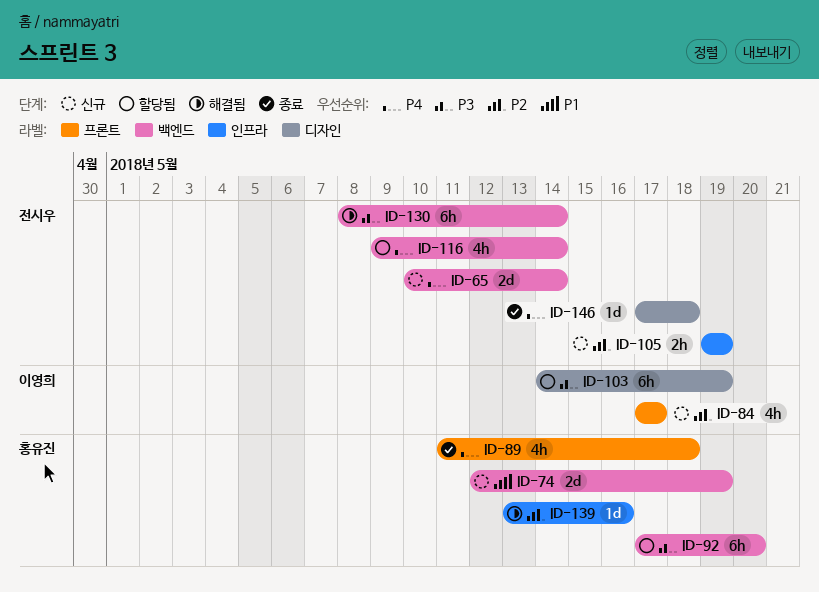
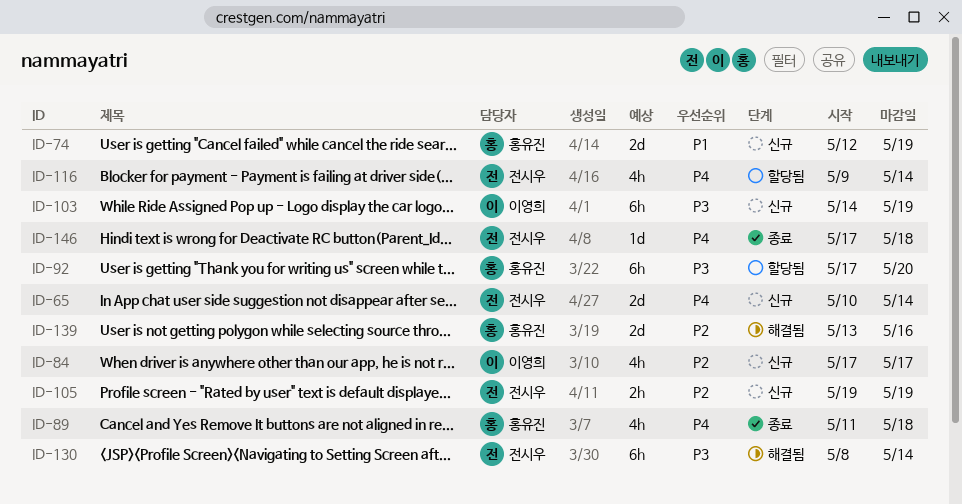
ID-103, status: 할당됨 -> 신규
ID-139, estimate: 1d -> 2d

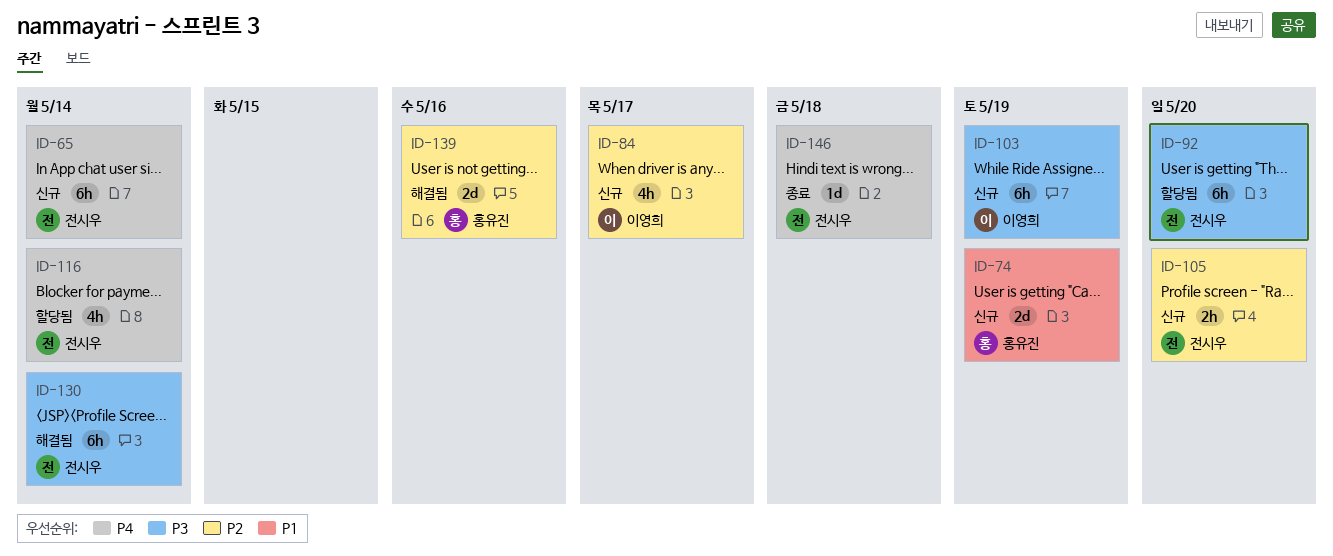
ID-65, estimate: 2d -> 6h
ID-89: present -> none
ID-92, owner: 홍유진 -> 전시우
ID-105, due: May 19 -> May 20

